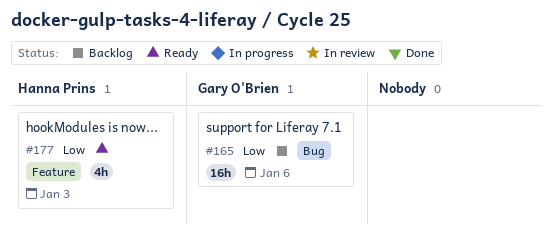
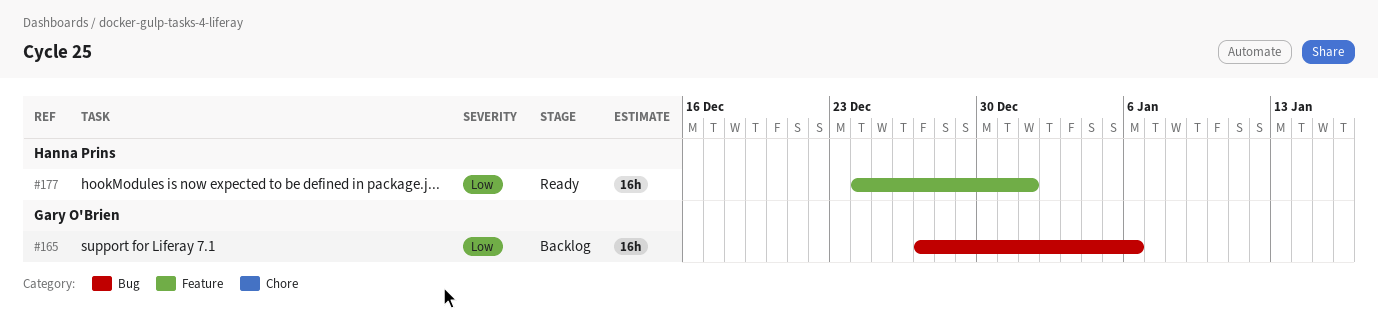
#177, estimate: 4h -> 16h
#177, due: Jan 3 -> Jan 1

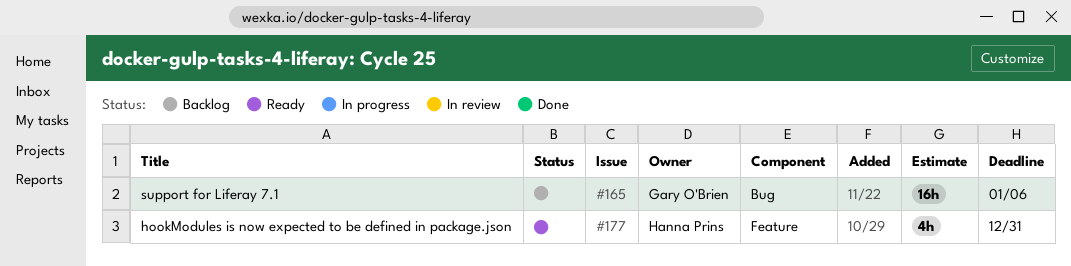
#177, estimate: 16h -> 4h
#177, due: Jan 1 -> Dec 31

